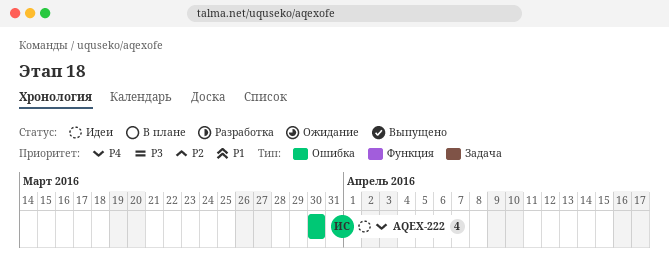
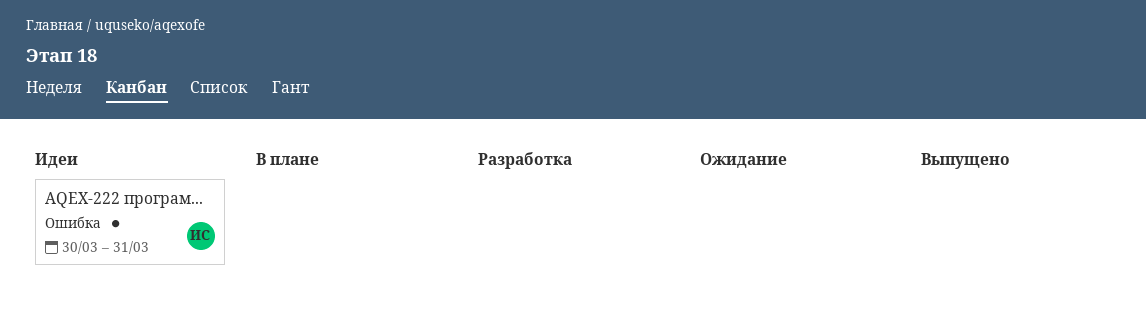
AQEX-222, estimate: 4 -> 1
AQEX-222, due: Mar 30 -> Mar 31

